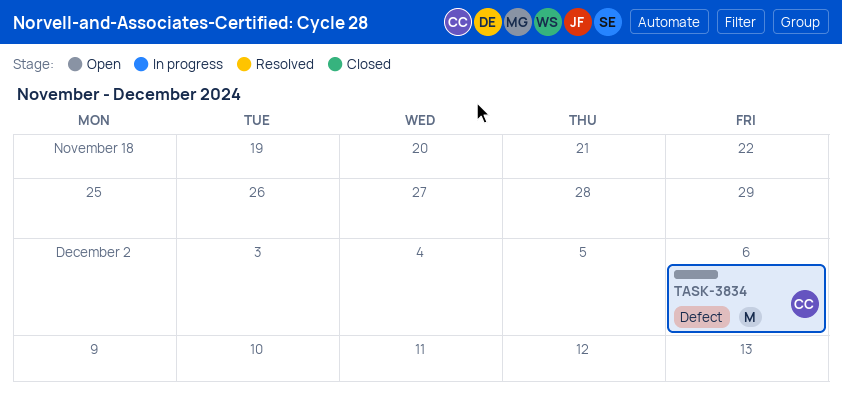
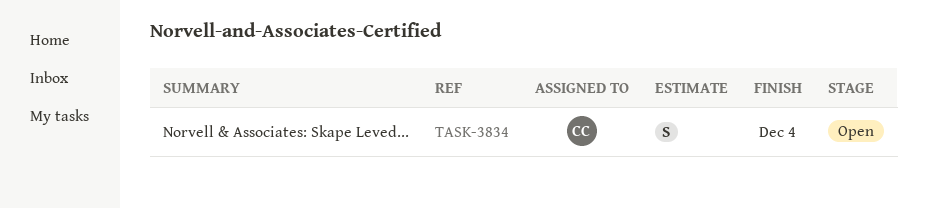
TASK-3834, estimate: M -> S
TASK-3834, due: Dec 6 -> Dec 4

